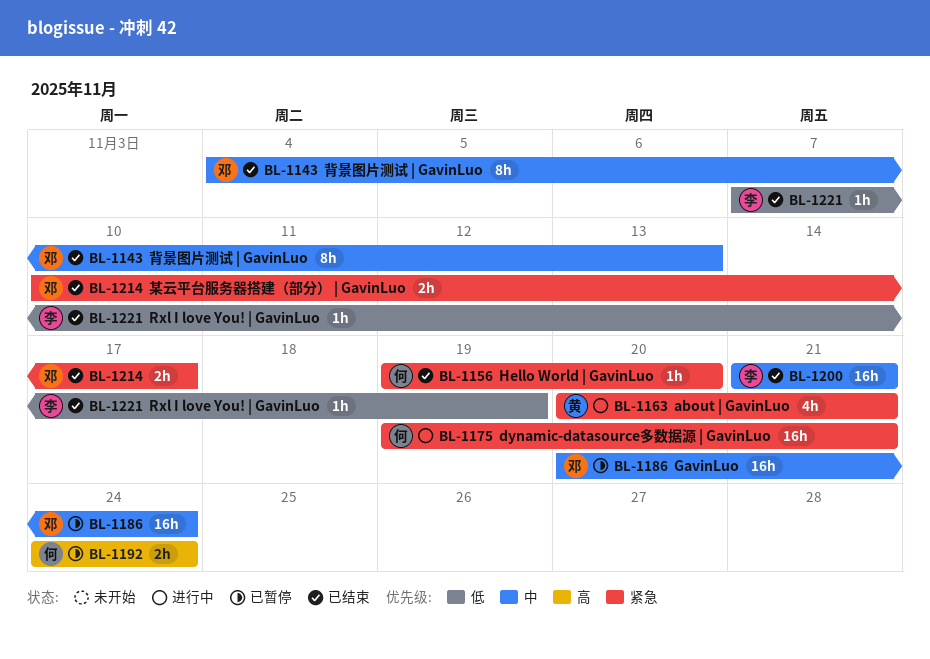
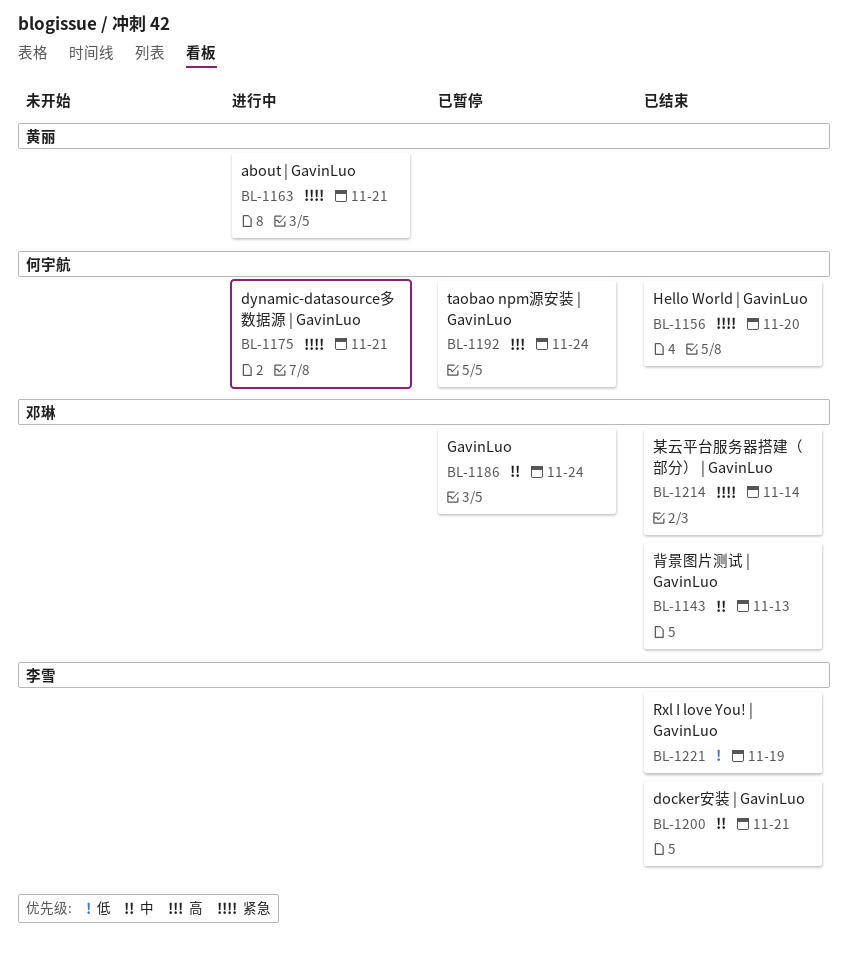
BL-1214, due: Nov 17 -> Nov 14

